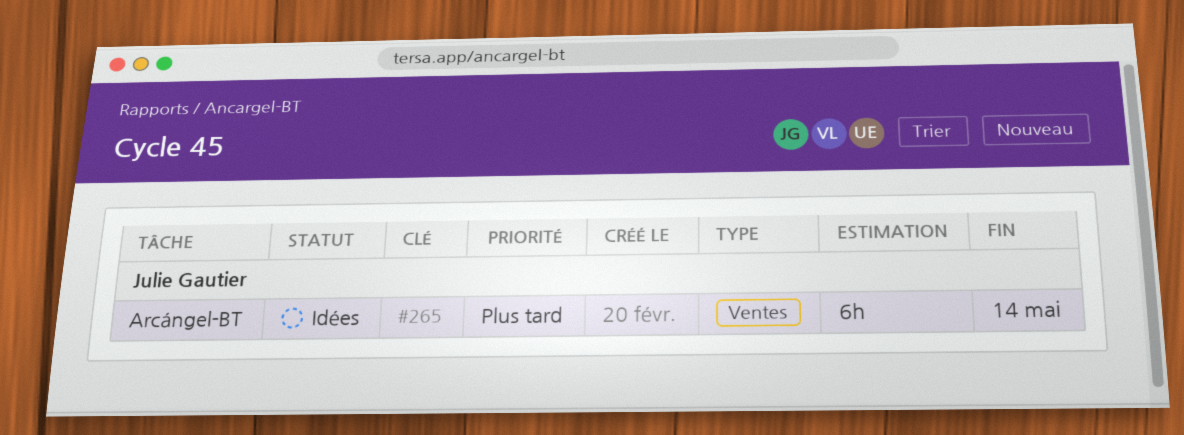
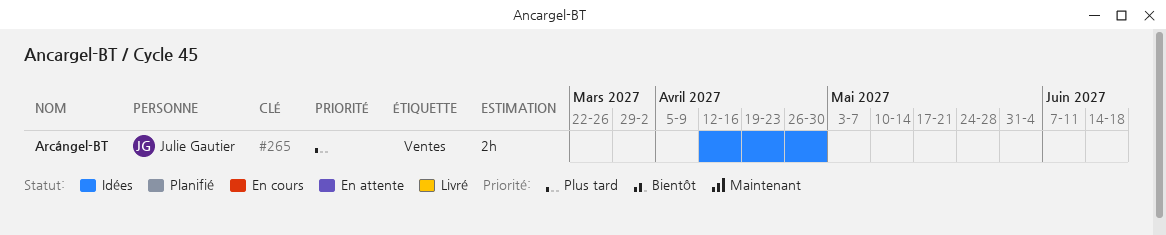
#265, estimate: 6h -> 2h
#265, due: May 14 -> Apr 30

